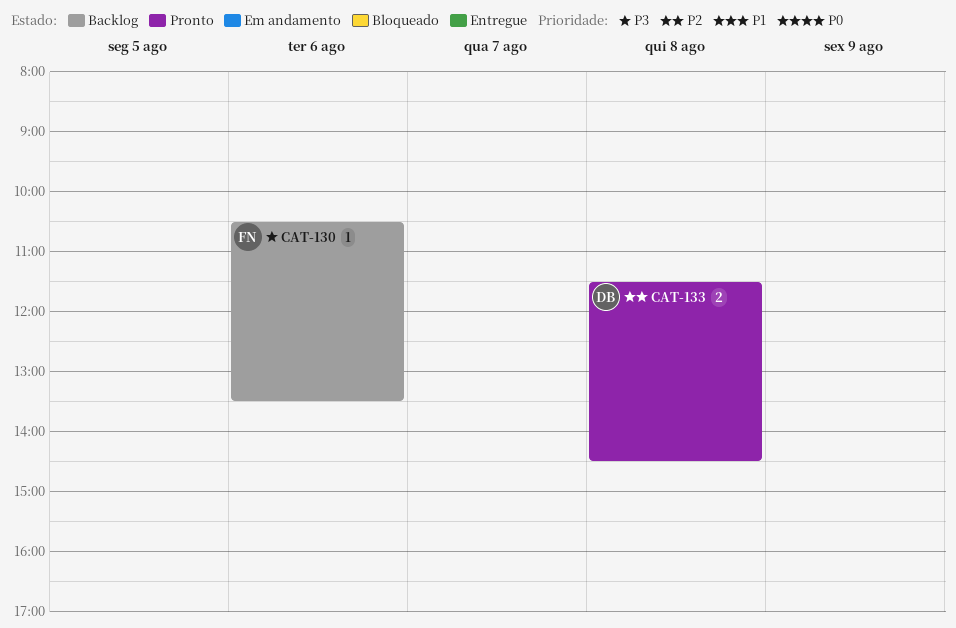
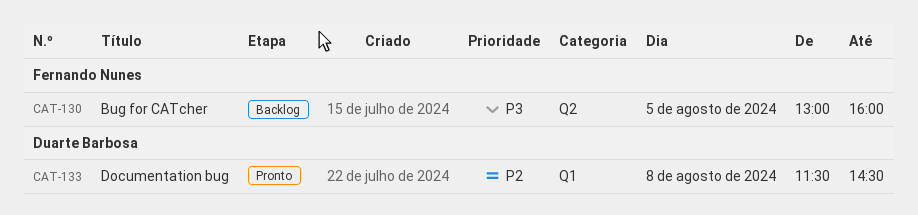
CAT-130, day: Aug 6 -> Aug 5
CAT-130, begins: 10:30 -> 13:00
CAT-130, ends: 13:30 -> 16:00

